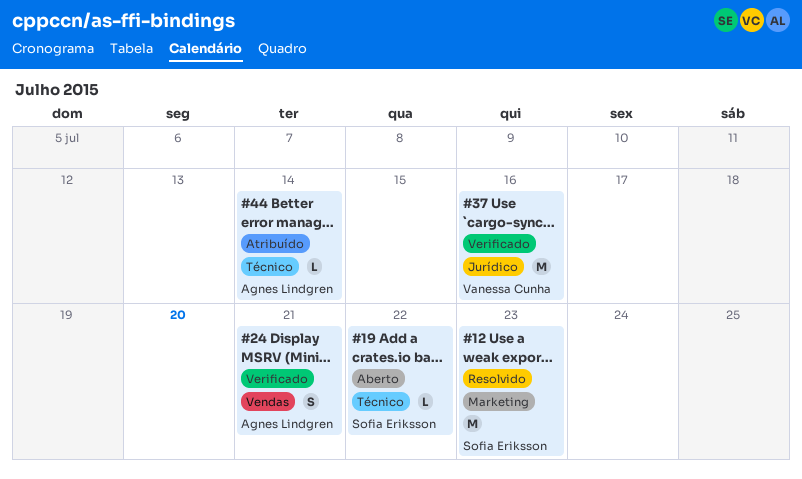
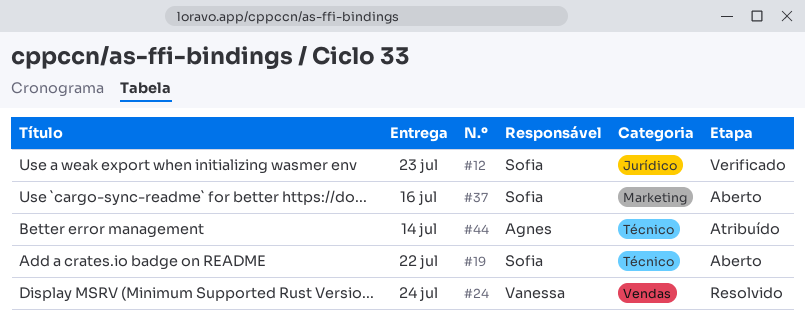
#12, status: Resolvido -> Verificado
#12, label: Marketing -> Jurídico
#24, status: Verificado -> Resolvido
#24, owner: Agnes Lindgren -> Vanessa Cunha
#24, due: Jul 21 -> Jul 24
#37, status: Verificado -> Aberto
#37, owner: Vanessa Cunha -> Sofia Eriksson
#37, label: Jurídico -> Marketing

